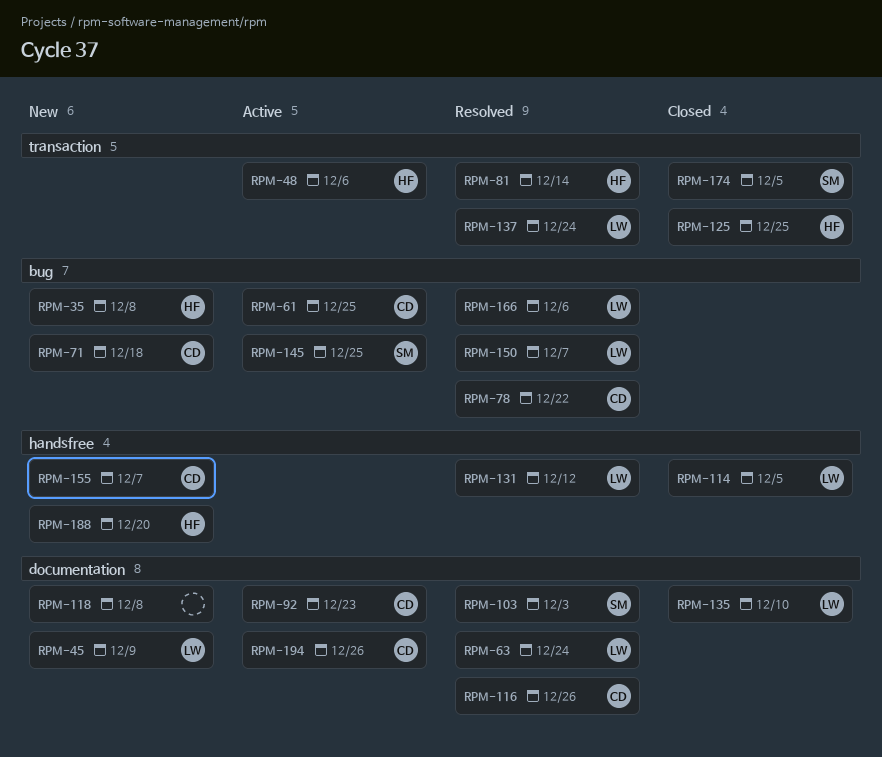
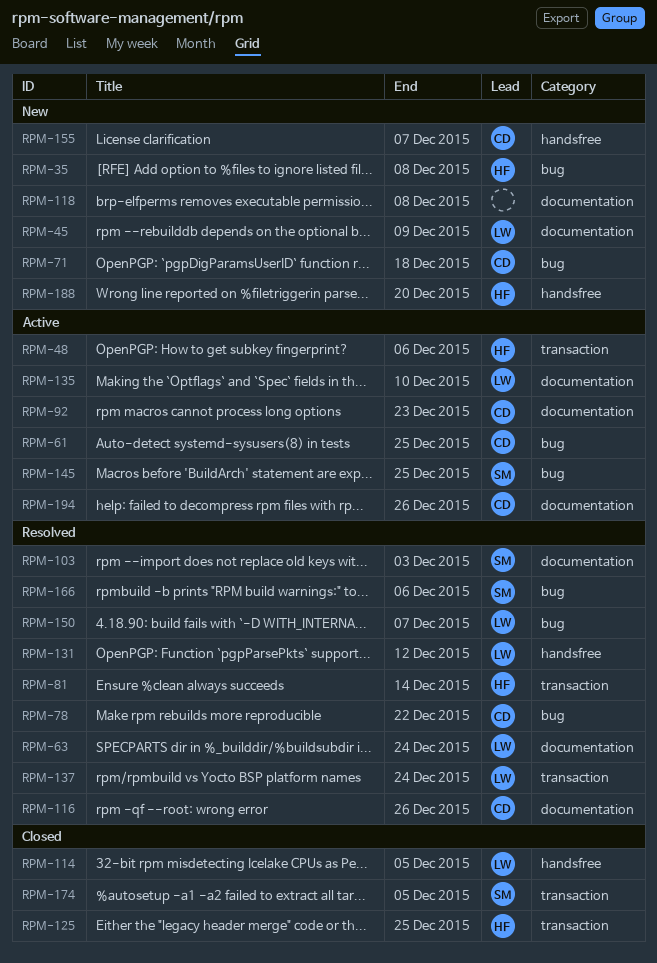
RPM-135, status: Closed -> Active
RPM-166, owner: LW -> SM

